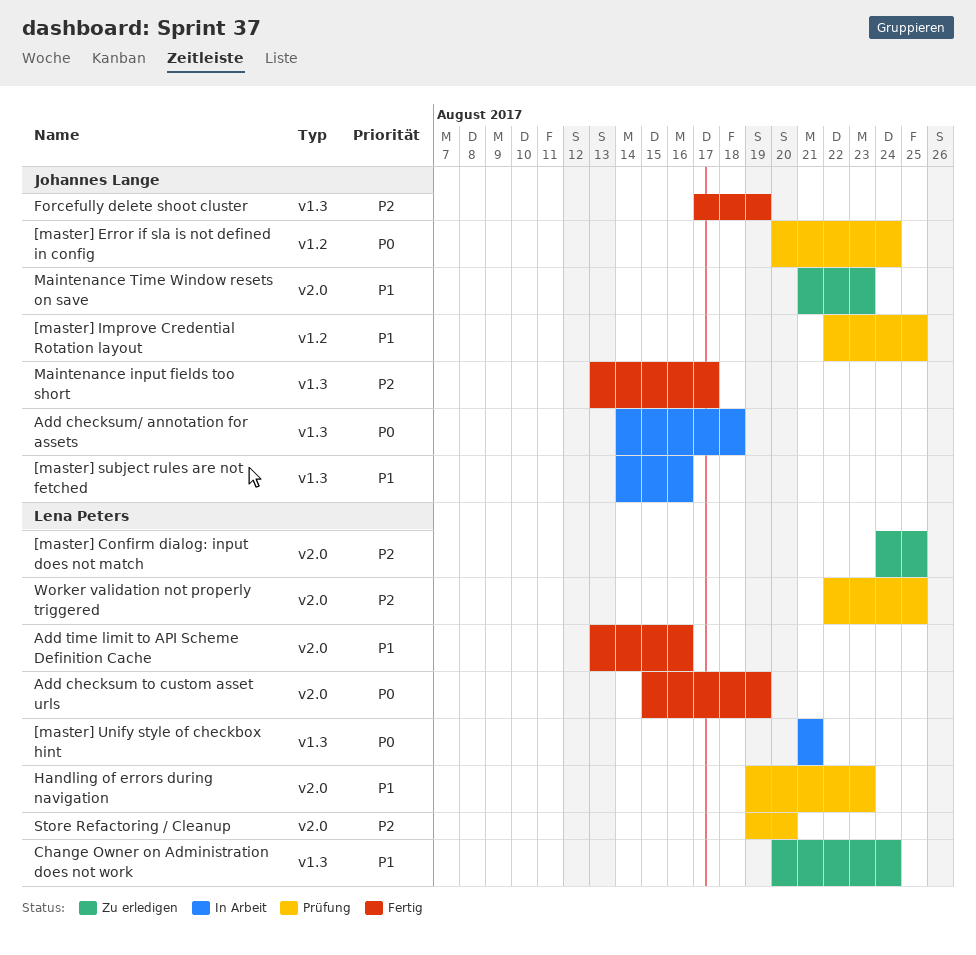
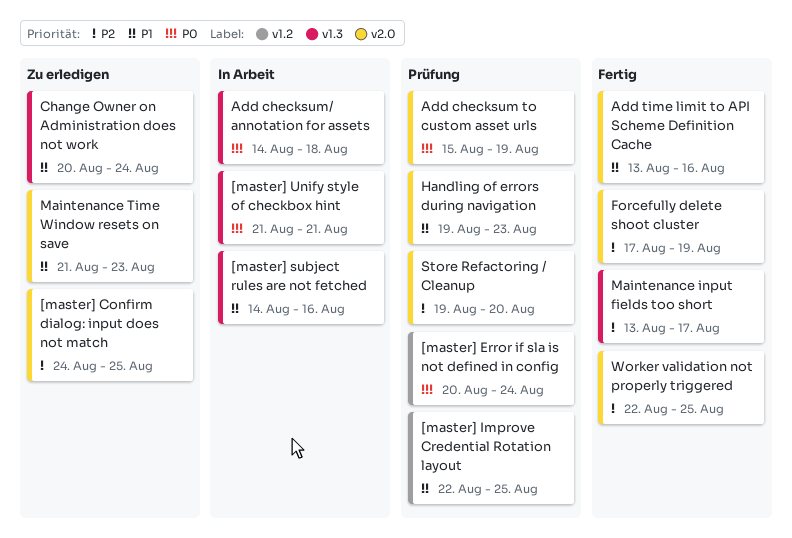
Add checksum to custom asset urls, status: Fertig -> Prüfung
Forcefully delete shoot cluster, label: v1.3 -> v2.0
Worker validation not properly triggered, status: Prüfung -> Fertig

